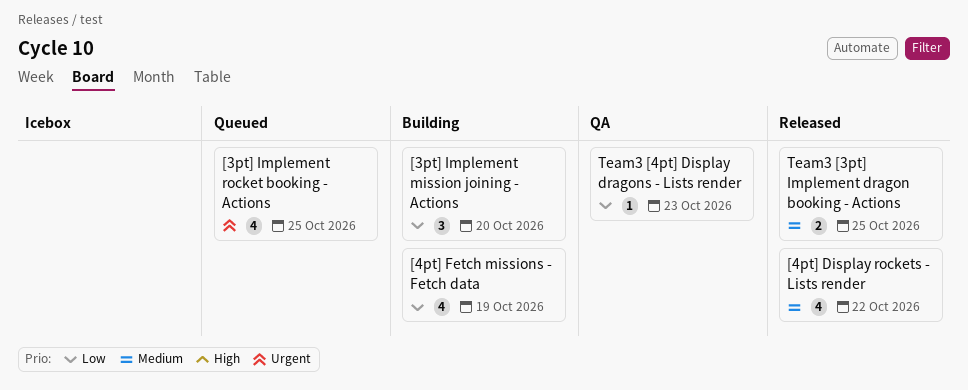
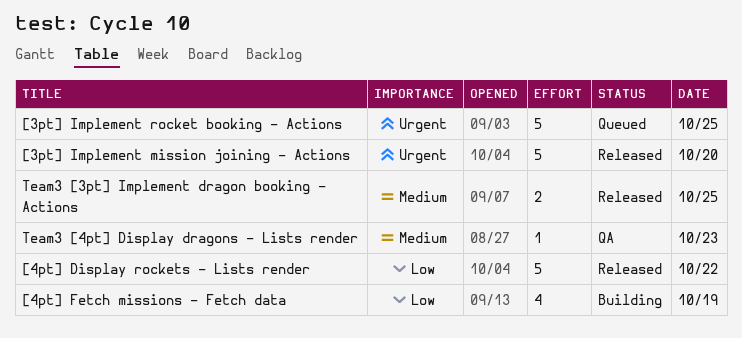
[3pt] Implement mission joining - Actions, status: Building -> Released
[3pt] Implement mission joining - Actions, priority: Low -> Urgent
[3pt] Implement mission joining - Actions, estimate: 3 -> 5
[3pt] Implement rocket booking - Actions, estimate: 4 -> 5
[4pt] Display rockets - Lists render, priority: Medium -> Low
[4pt] Display rockets - Lists render, estimate: 4 -> 5
Team3 [4pt] Display dragons - Lists render, priority: Low -> Medium

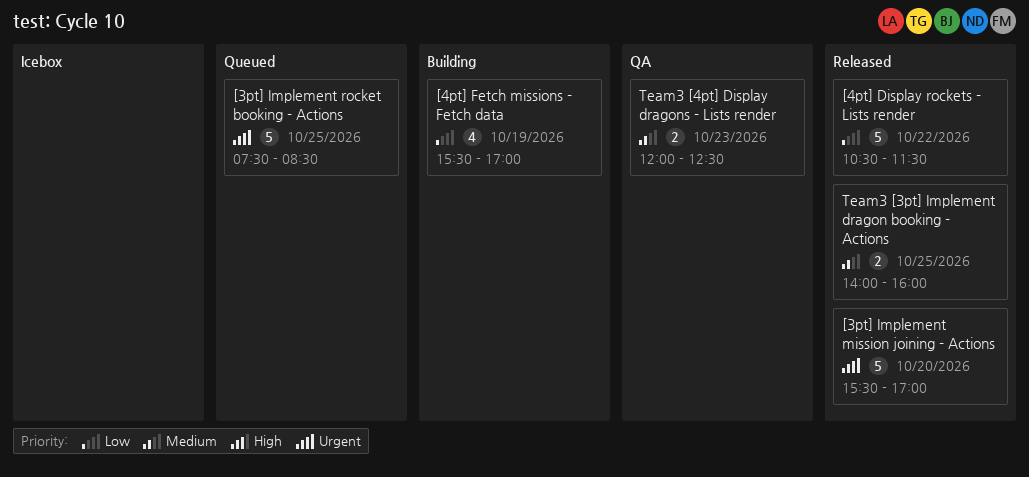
Team3 [4pt] Display dragons - Lists render, estimate: 1 -> 2

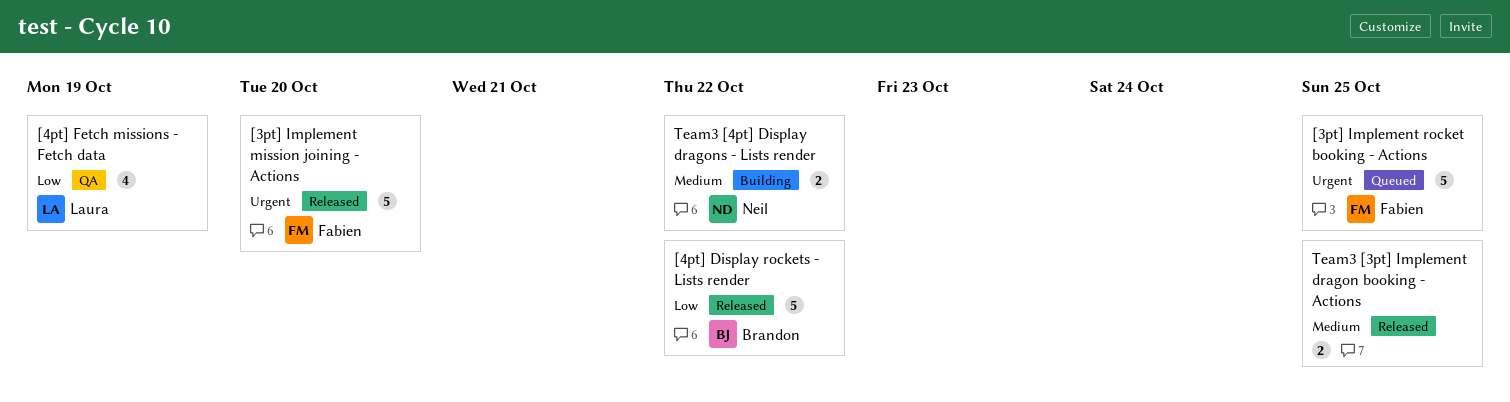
[4pt] Fetch missions - Fetch data, status: Building -> QA
Team3 [4pt] Display dragons - Lists render, status: QA -> Building
Team3 [4pt] Display dragons - Lists render, day: Oct 23 -> Oct 22

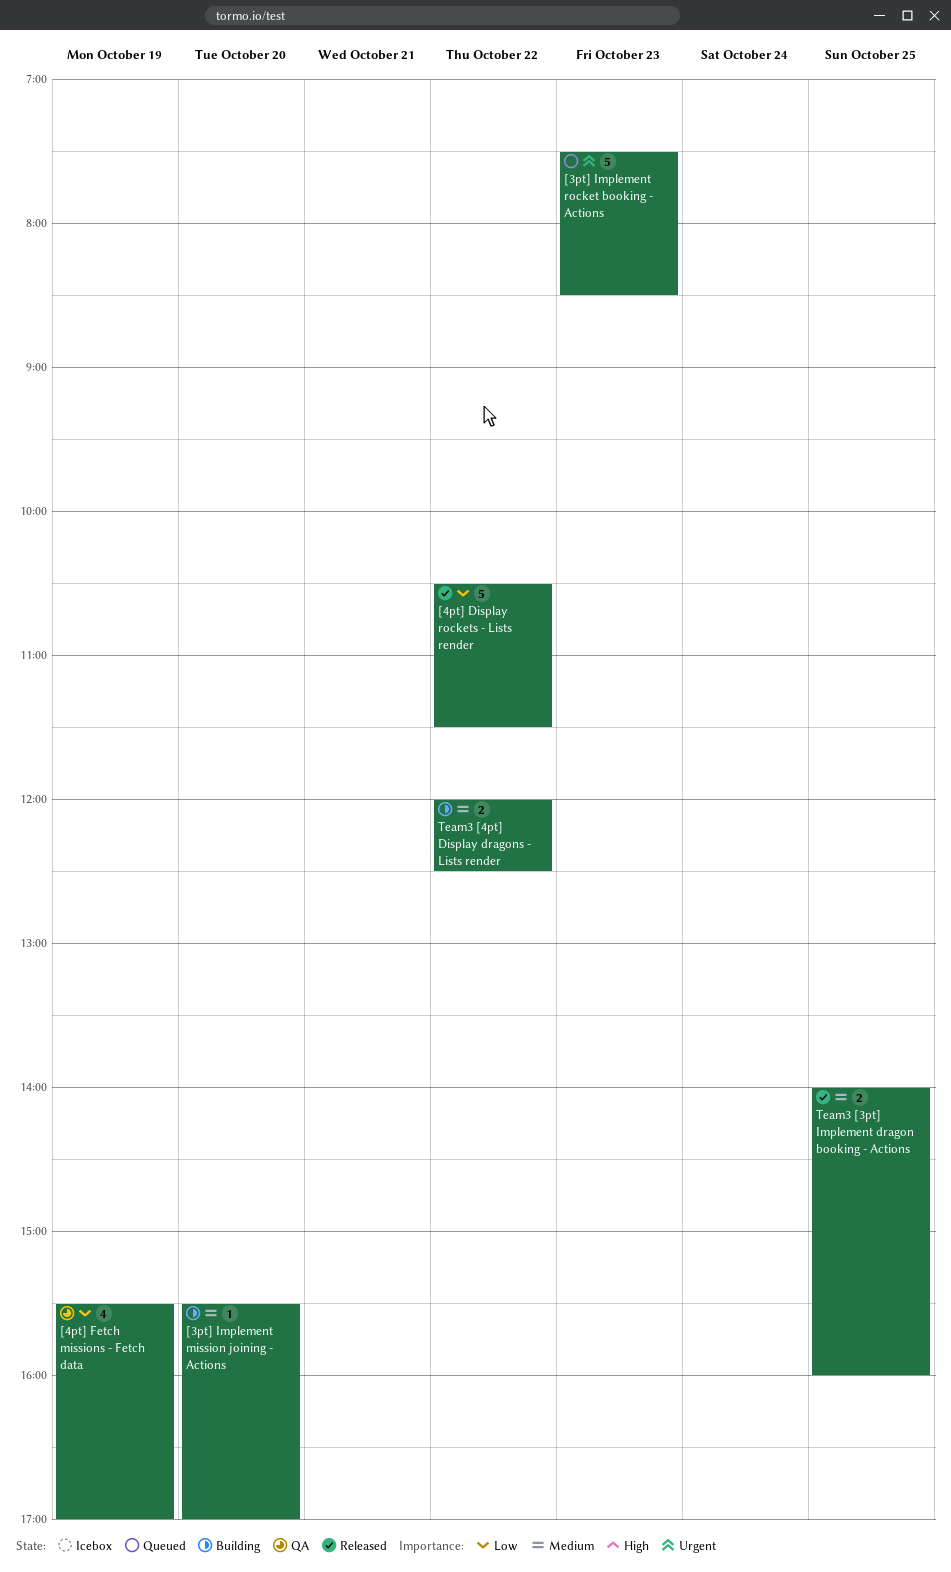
[3pt] Implement mission joining - Actions, status: Released -> Building
[3pt] Implement mission joining - Actions, priority: Urgent -> Medium
[3pt] Implement mission joining - Actions, estimate: 5 -> 1
[3pt] Implement rocket booking - Actions, day: Oct 25 -> Oct 23

